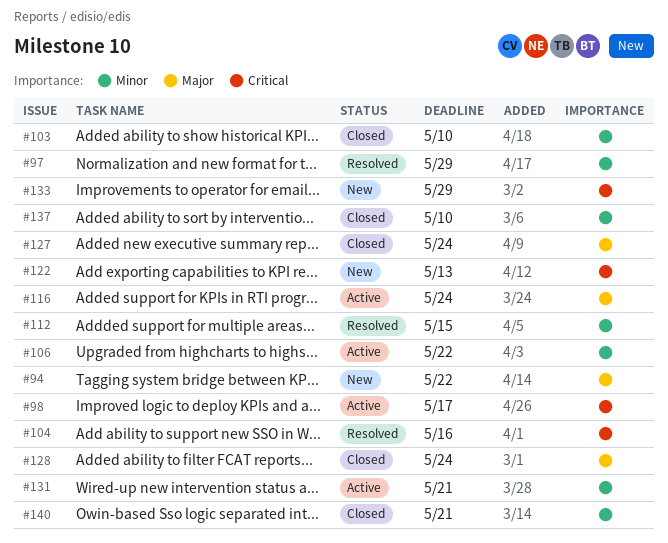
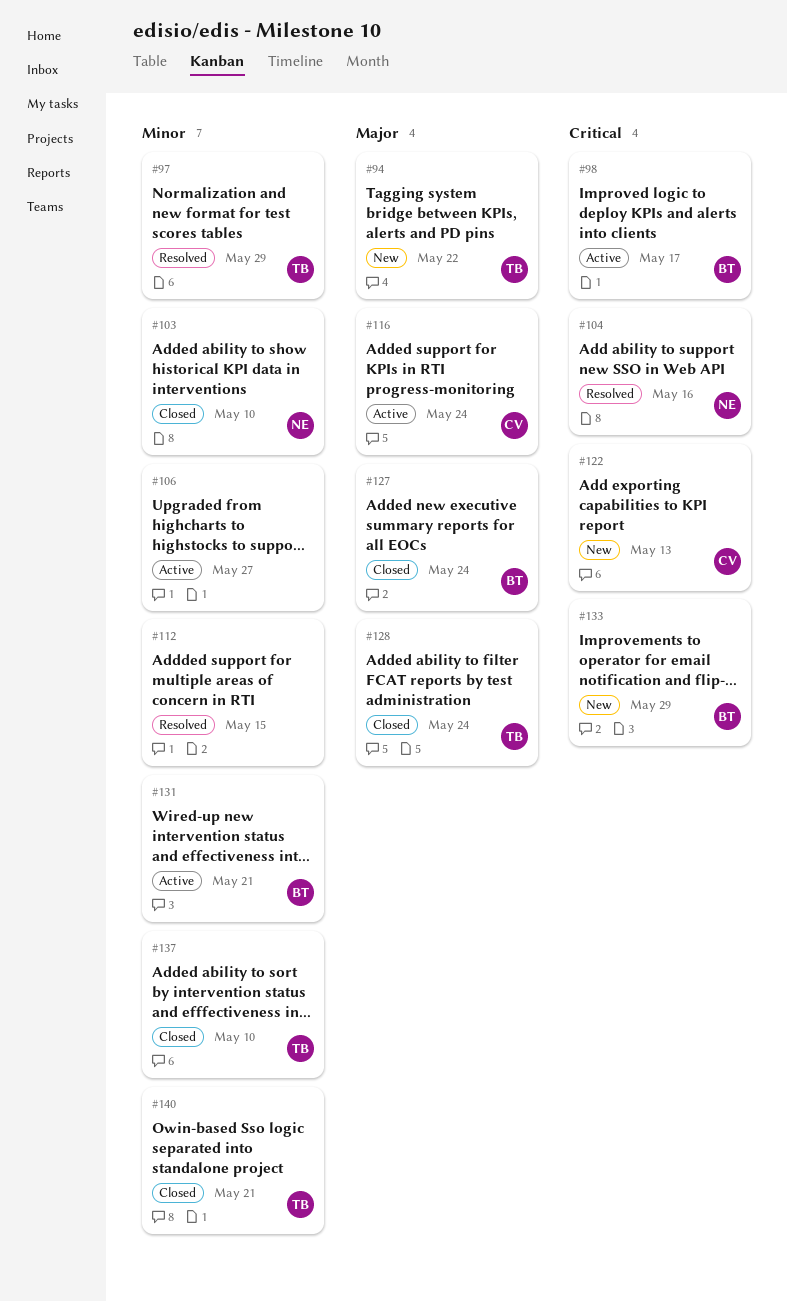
#106, due: May 22 -> May 27

